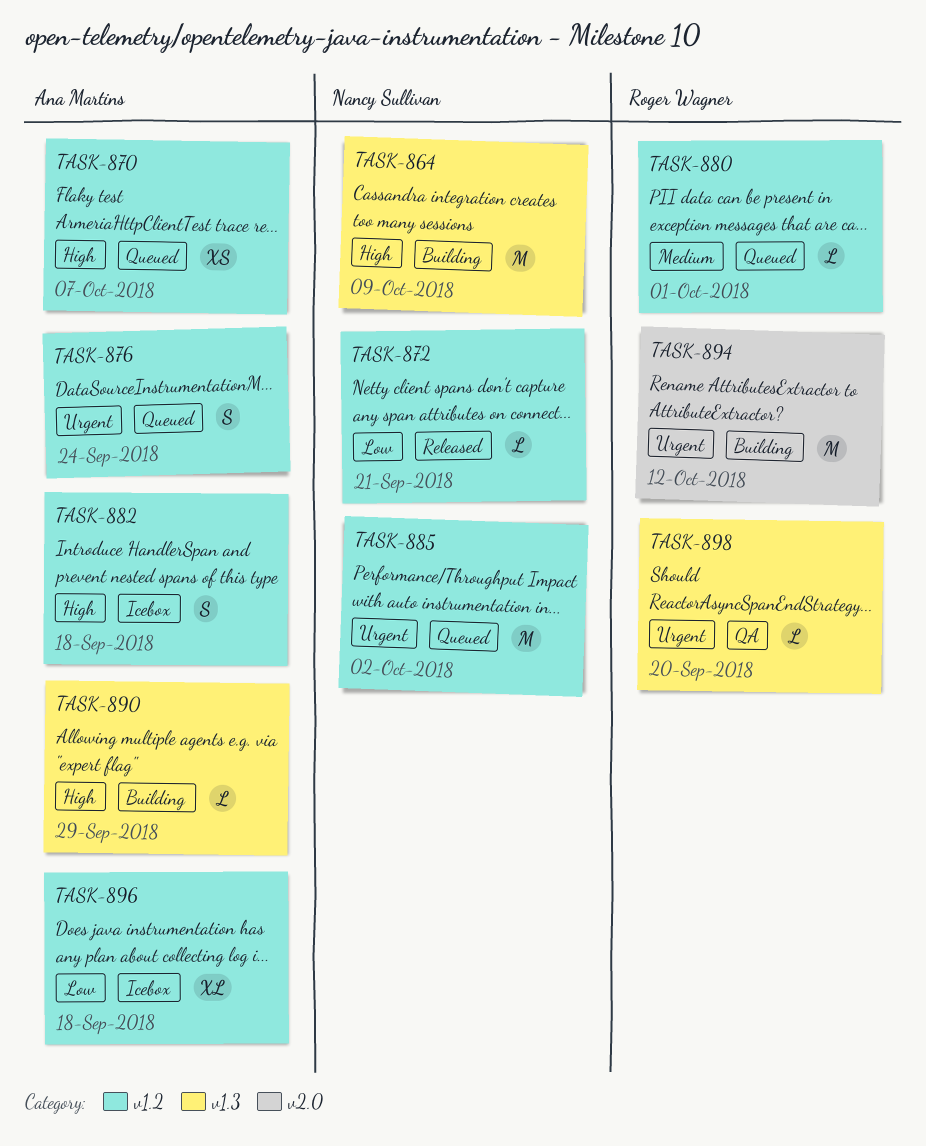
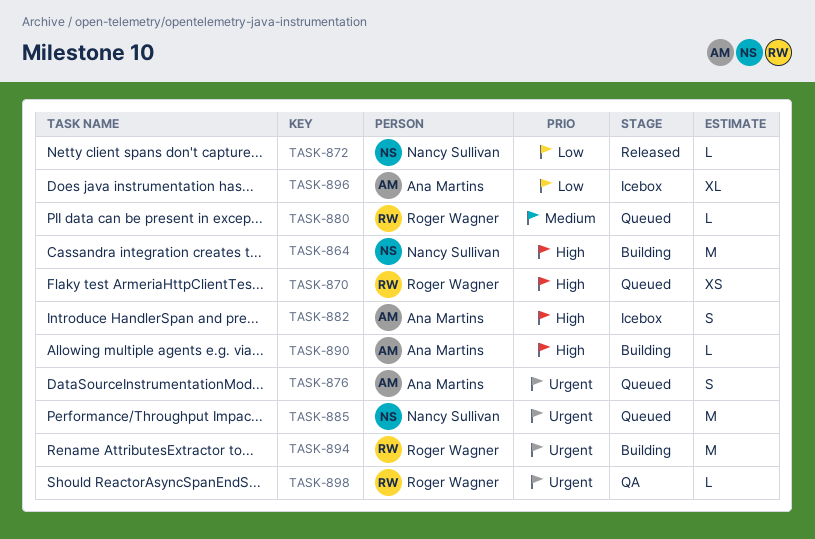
TASK-870, owner: Ana Martins -> Roger Wagner

